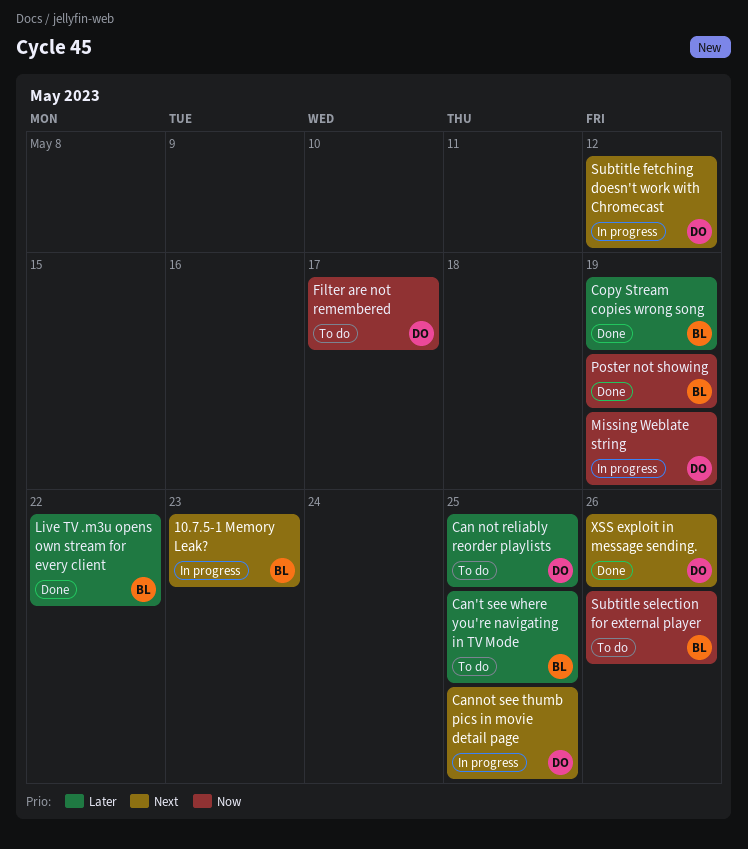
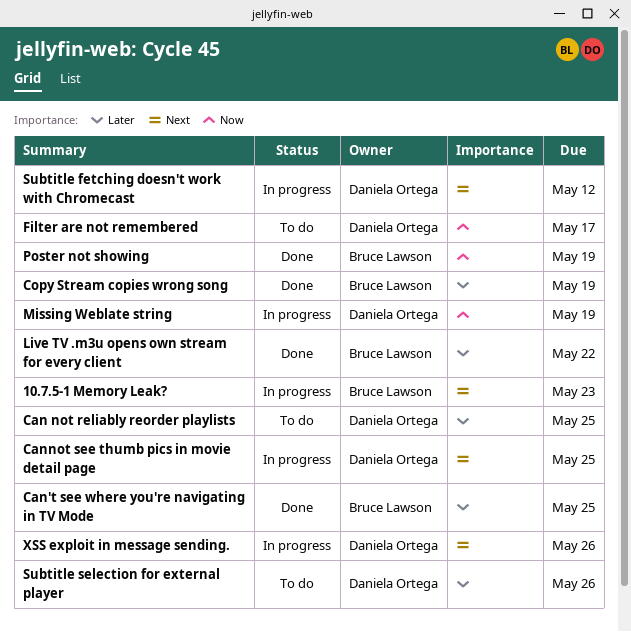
Can't see where you're navigating in TV Mode, status: To do -> Done
Subtitle selection for external player, owner: Bruce Lawson -> Daniela Ortega
Subtitle selection for external player, priority: Now -> Later
XSS exploit in message sending., status: Done -> In progress

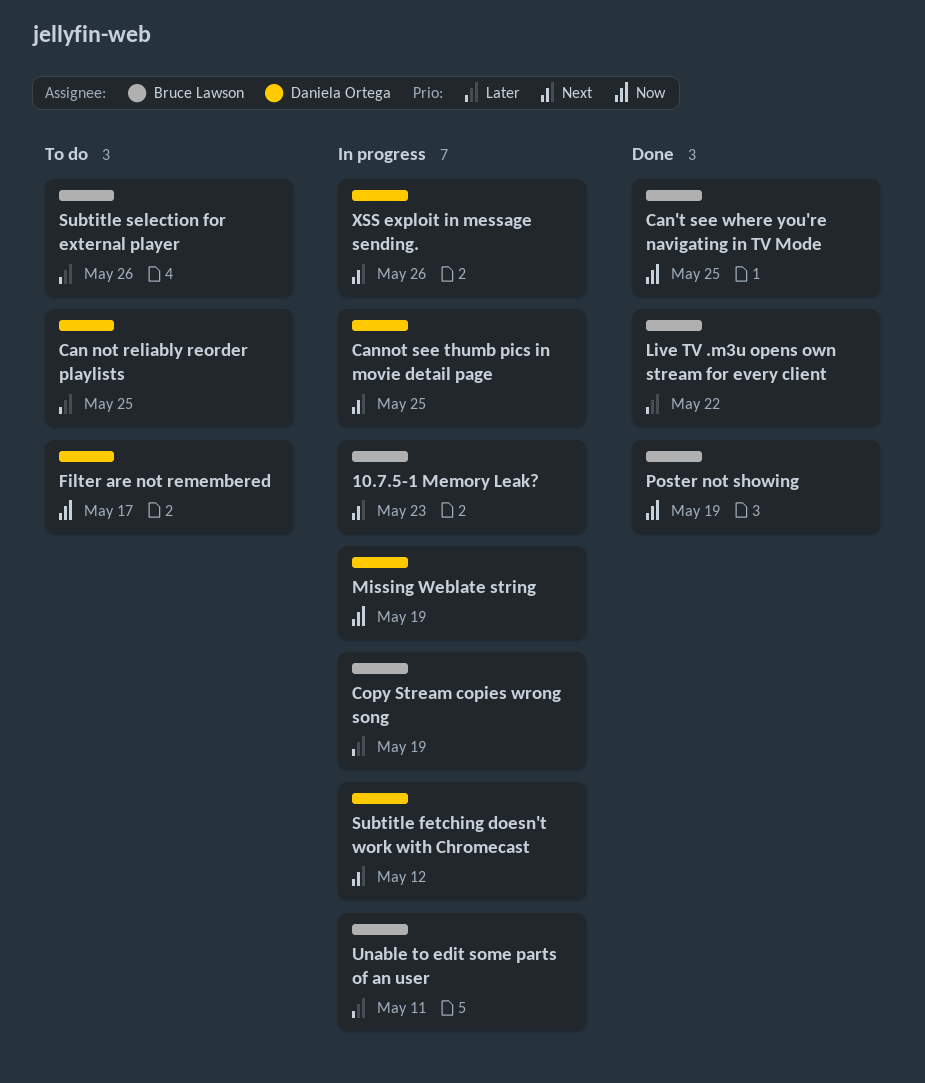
Can't see where you're navigating in TV Mode, priority: Later -> Now
Copy Stream copies wrong song, status: Done -> In progress
Subtitle selection for external player, owner: Daniela Ortega -> Bruce Lawson
Unable to edit some parts of an user: none -> present

